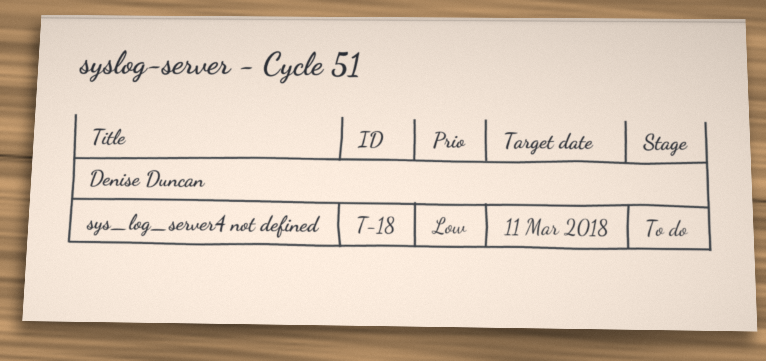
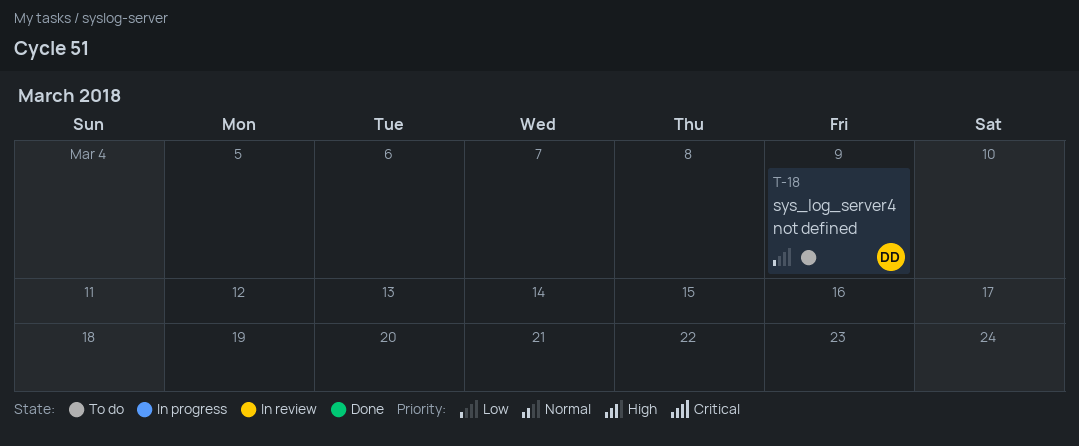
T-18, due: Mar 11 -> Mar 9

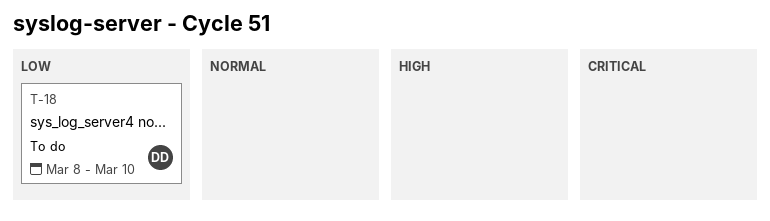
T-18, due: Mar 9 -> Mar 10

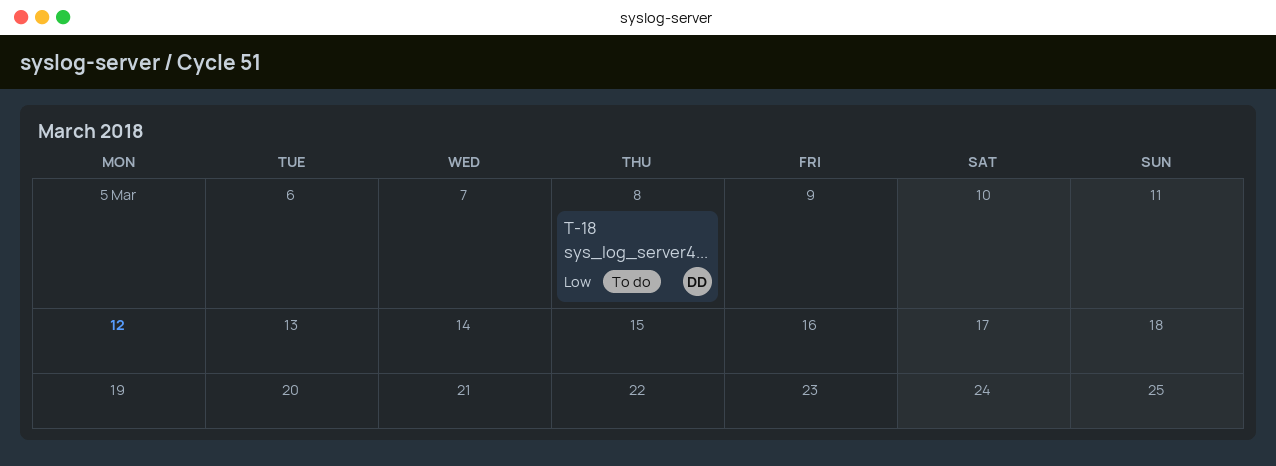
T-18, due: Mar 10 -> Mar 8

